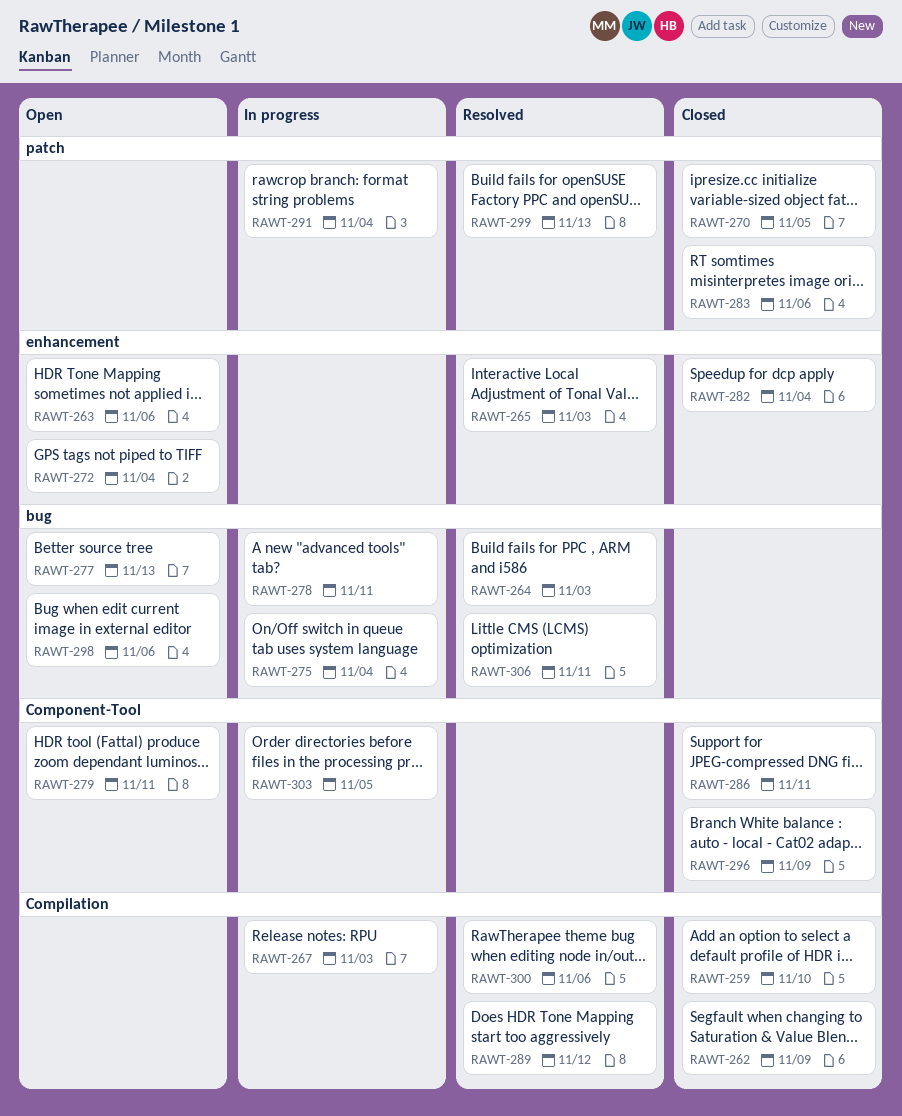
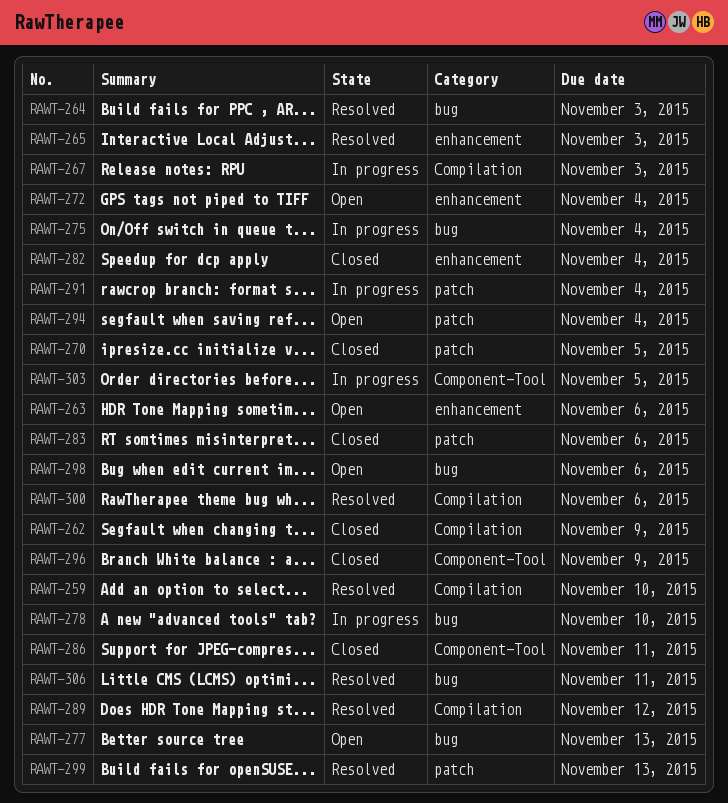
RAWT-259, status: Closed -> Resolved
RAWT-278, due: Nov 11 -> Nov 10
RAWT-279: present -> none
RAWT-294: none -> present

